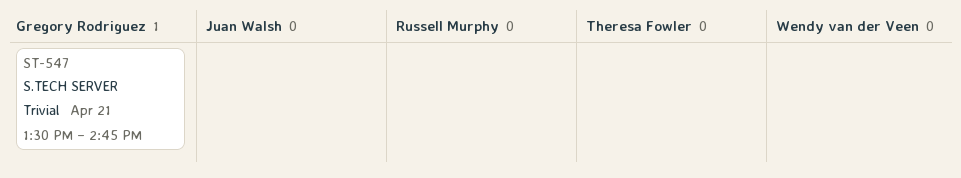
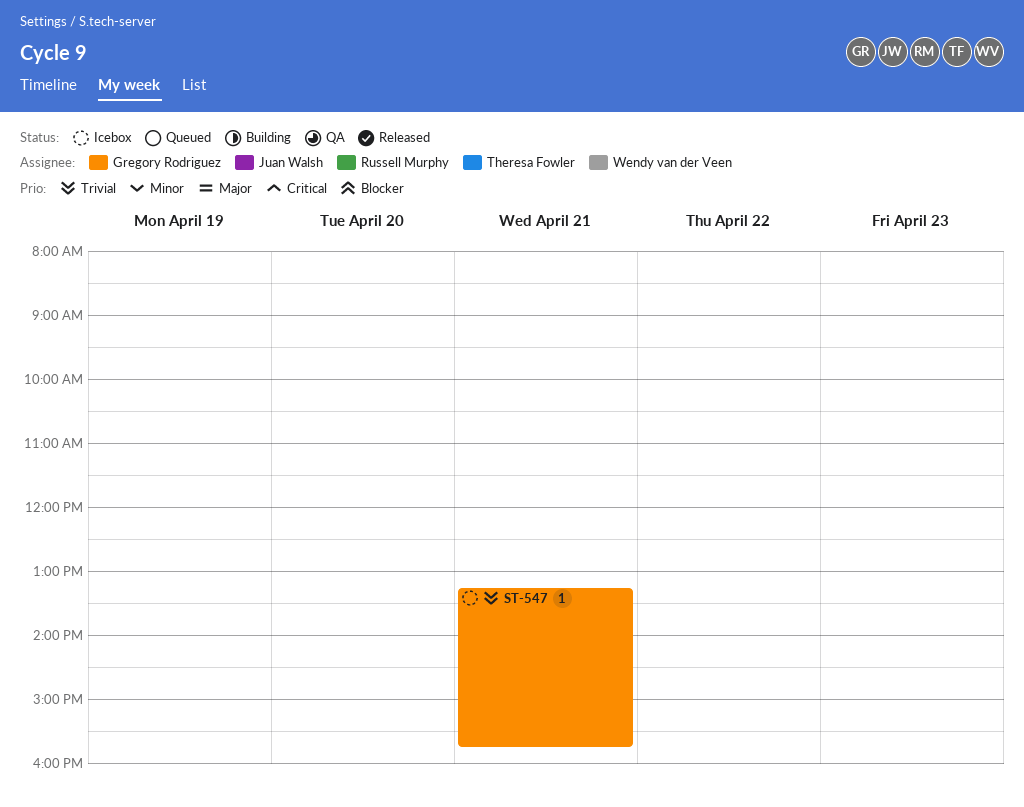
ST-547, begins: 13:30 -> 13:15
ST-547, ends: 14:45 -> 15:45

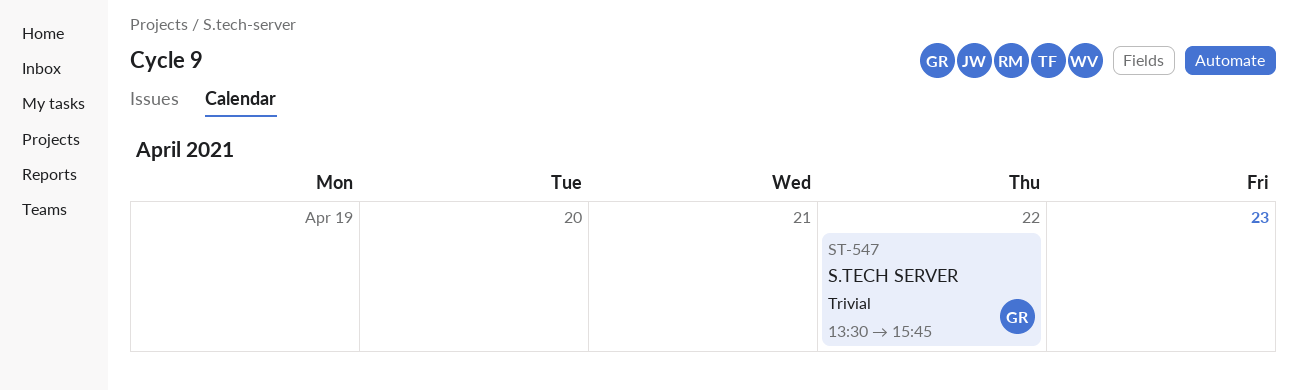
ST-547, day: Apr 21 -> Apr 22
ST-547, begins: 13:15 -> 13:30

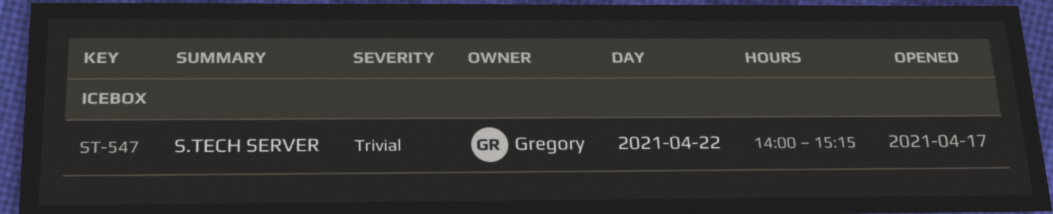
ST-547, begins: 13:30 -> 14:00
ST-547, ends: 15:45 -> 15:15

